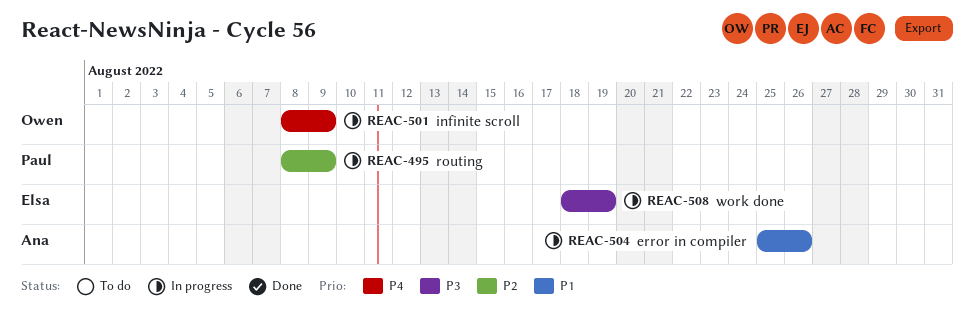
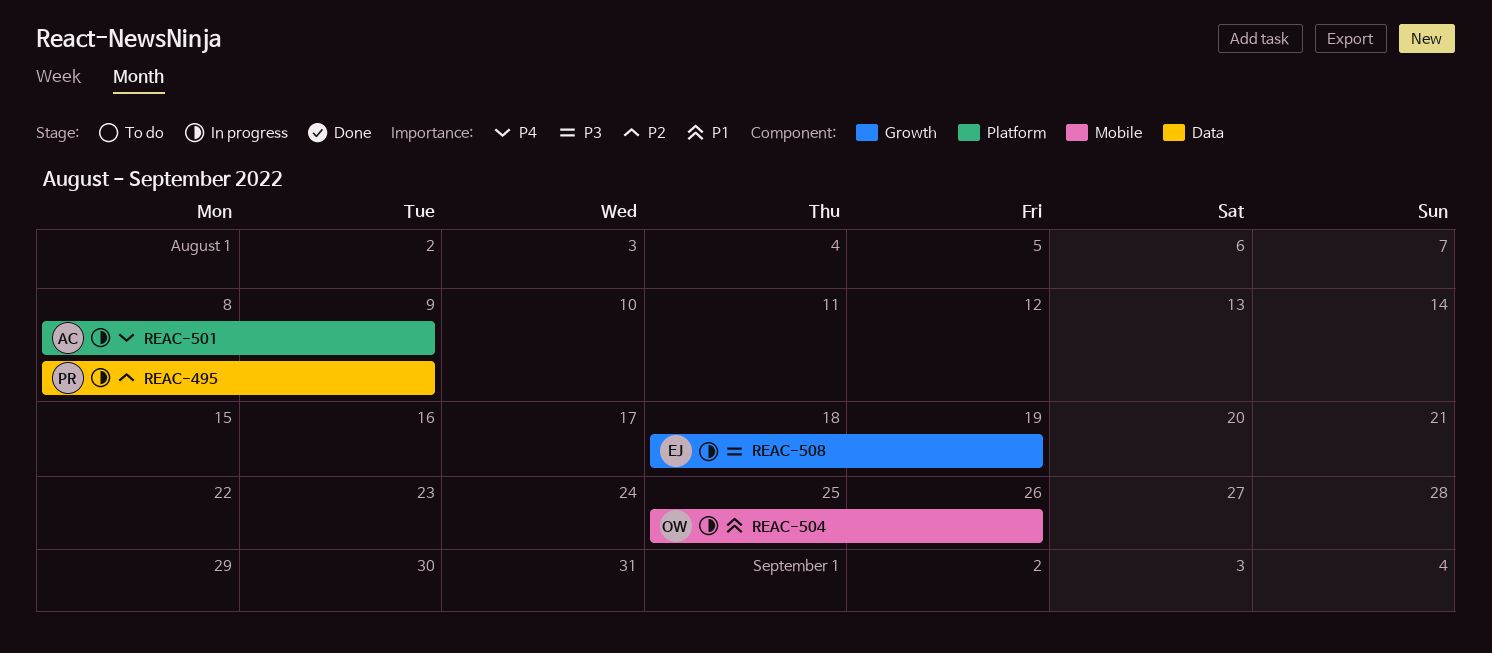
REAC-501, owner: Owen -> Ana
REAC-504, owner: Ana -> Owen

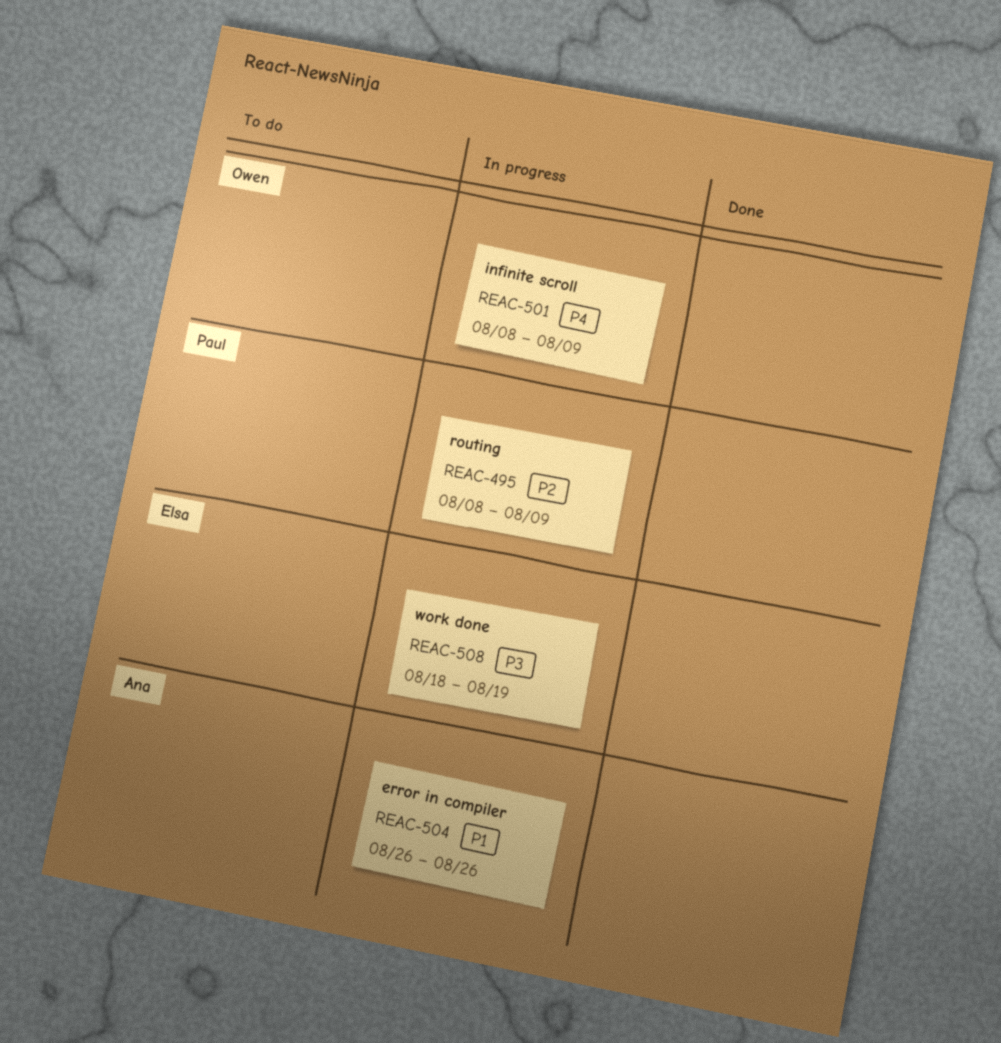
REAC-501, owner: Ana -> Owen
REAC-504, owner: Owen -> Ana
REAC-504, start: Aug 25 -> Aug 26

